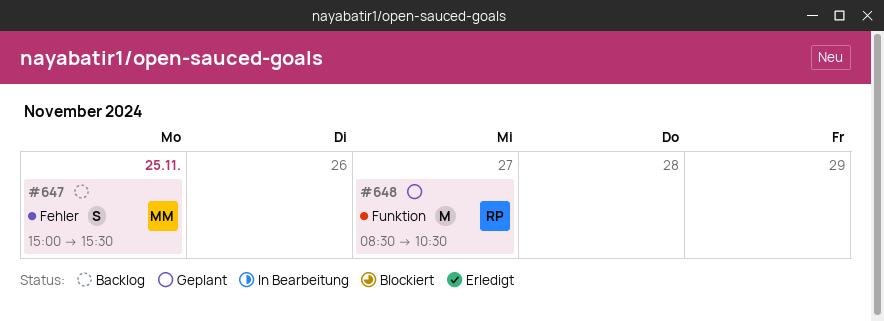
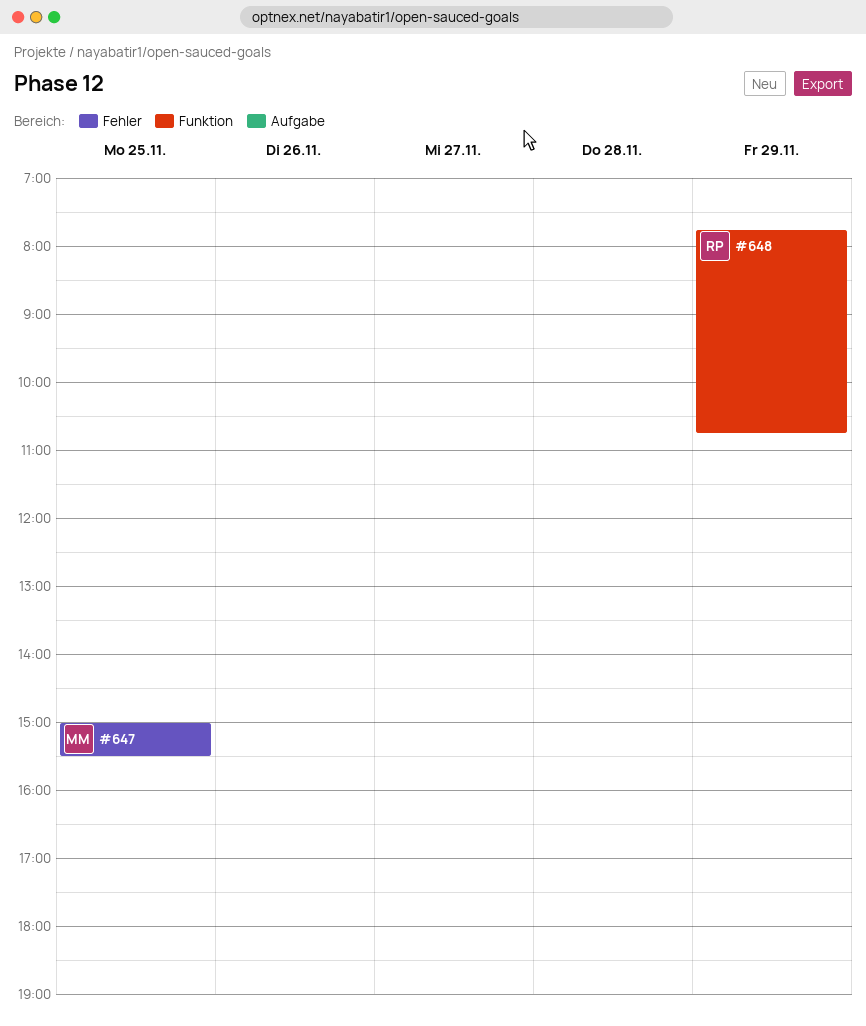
#648, day: Nov 27 -> Nov 29
#648, begins: 08:30 -> 07:45
#648, ends: 10:30 -> 10:45

